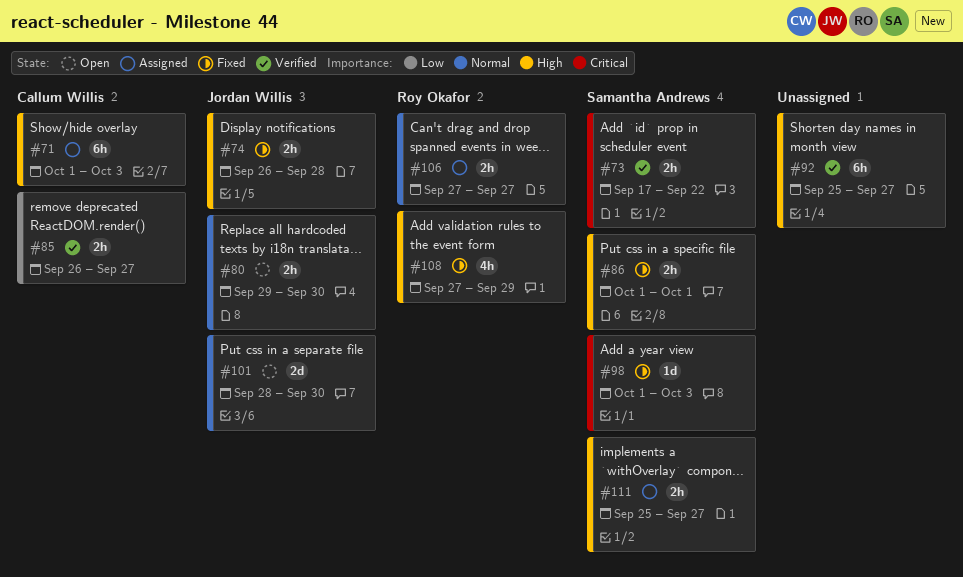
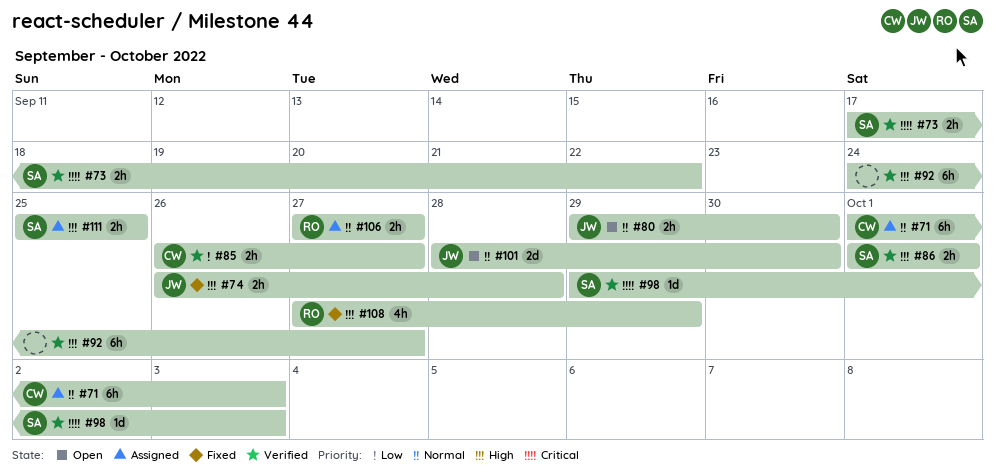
#71, priority: High -> Normal
#86, status: Fixed -> Verified
#92, start: Sep 25 -> Sep 24
#98, status: Fixed -> Verified
#98, start: Oct 1 -> Sep 29
#111, due: Sep 27 -> Sep 25

